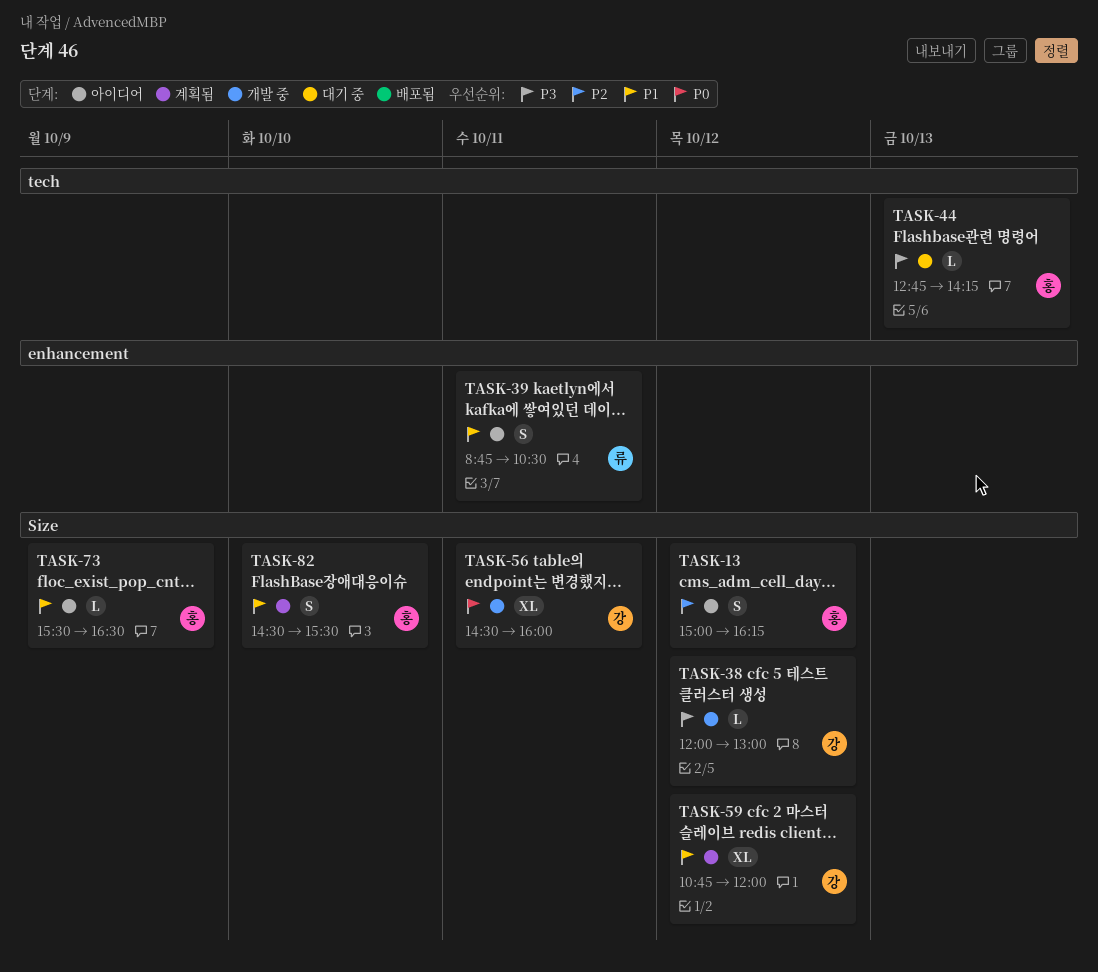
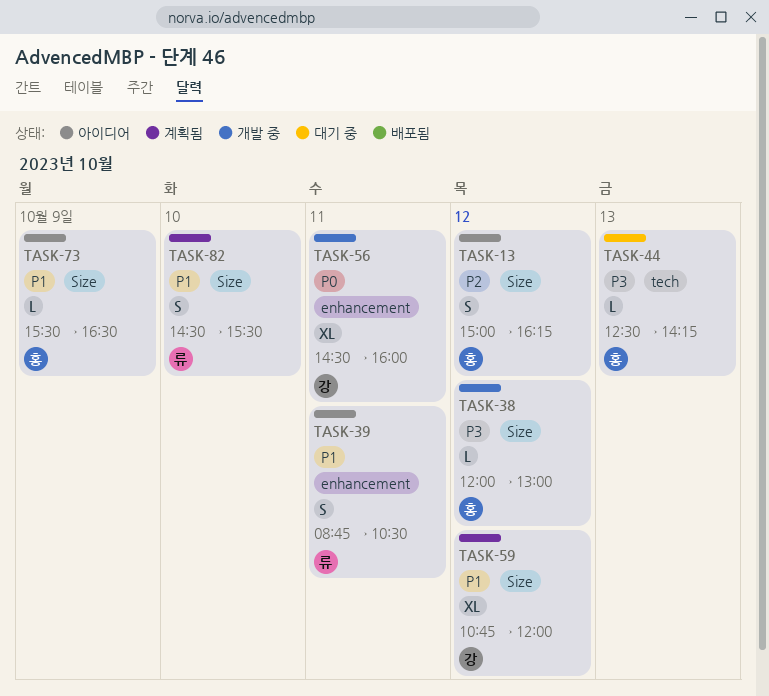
TASK-38, owner: 강 -> 홍
TASK-44, begins: 12:45 -> 12:30
TASK-56, label: Size -> enhancement
TASK-82, owner: 홍 -> 류

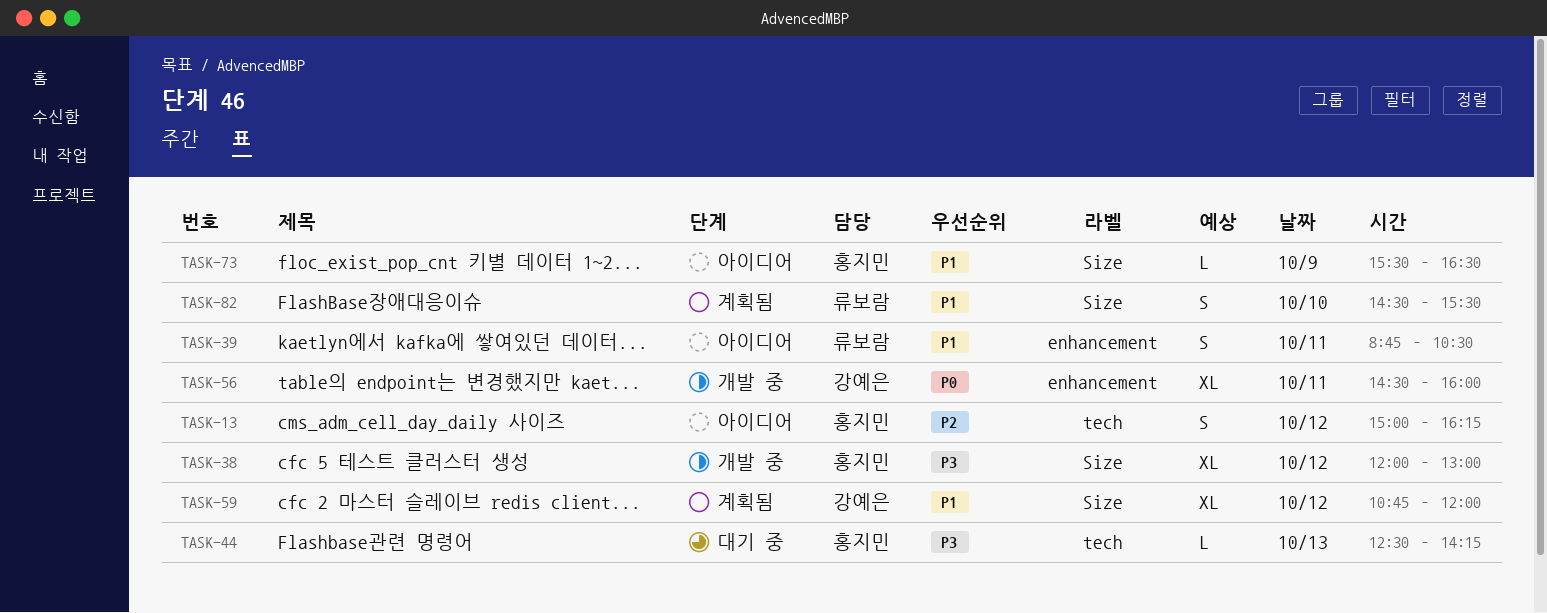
TASK-13, label: Size -> tech
TASK-38, estimate: L -> XL

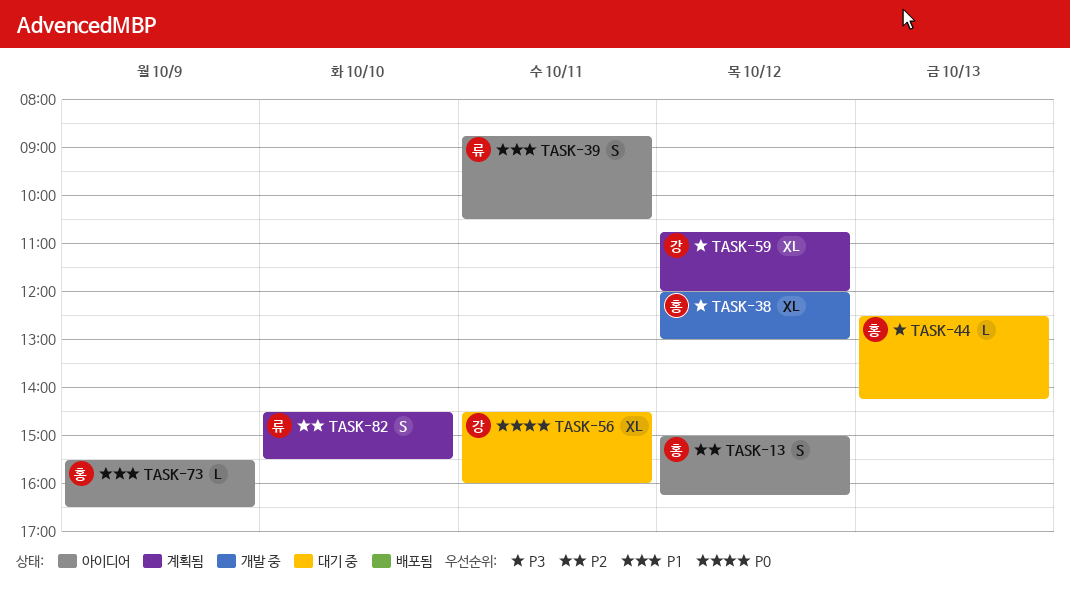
TASK-56, status: 개발 중 -> 대기 중
TASK-59, priority: P1 -> P3
TASK-82, priority: P1 -> P2

